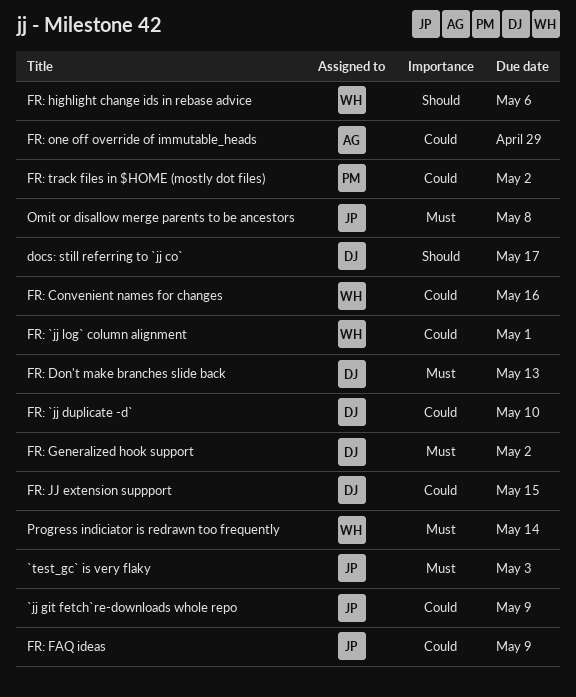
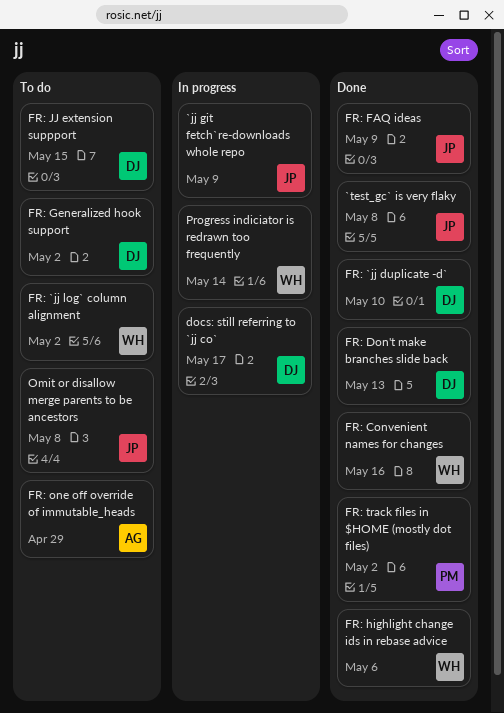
`test_gc` is very flaky, due: May 3 -> May 8
FR: `jj log` column alignment, due: May 1 -> May 2

